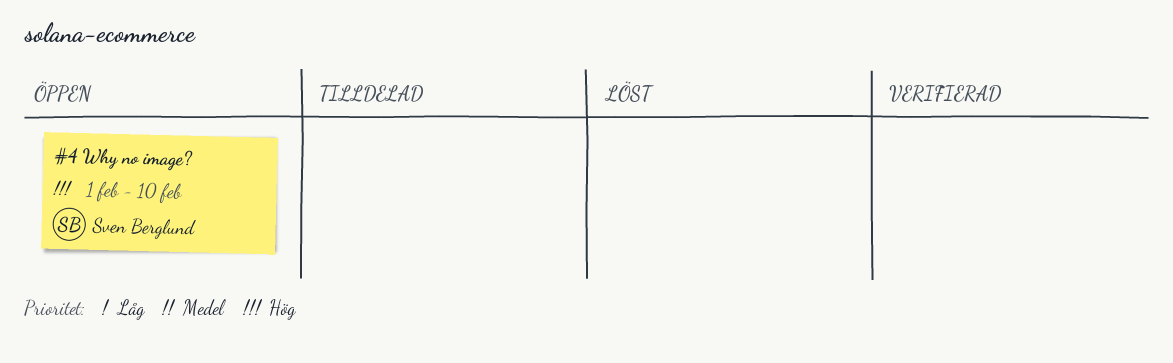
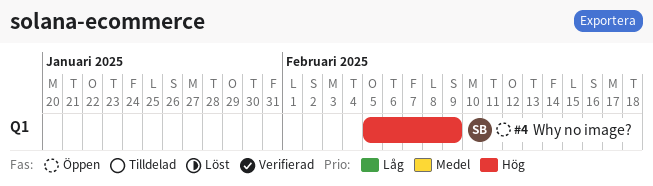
#4, start: Feb 1 -> Feb 5
#4, due: Feb 10 -> Feb 9

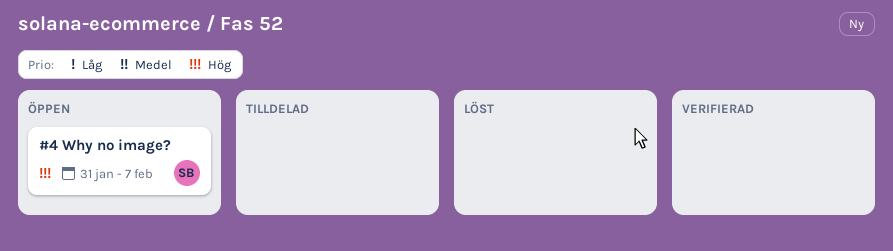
#4, start: Feb 5 -> Jan 31
#4, due: Feb 9 -> Feb 7

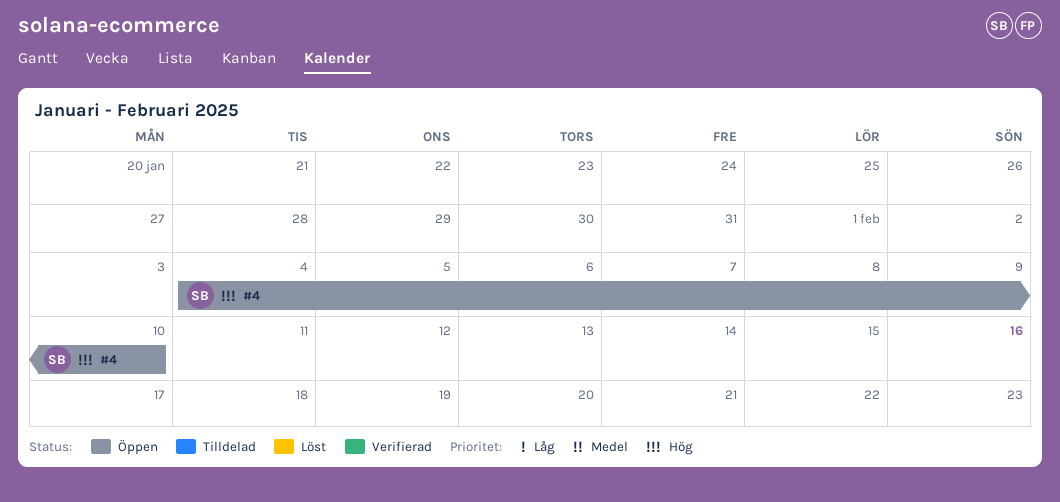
#4, start: Jan 31 -> Feb 4
#4, due: Feb 7 -> Feb 10

